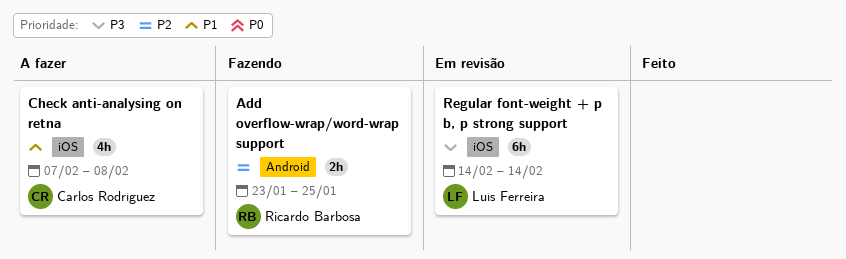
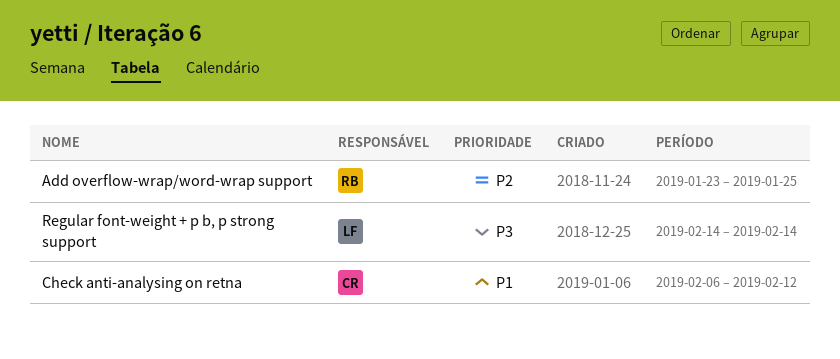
Check anti-analysing on retna, start: Feb 7 -> Feb 6
Check anti-analysing on retna, due: Feb 8 -> Feb 12

